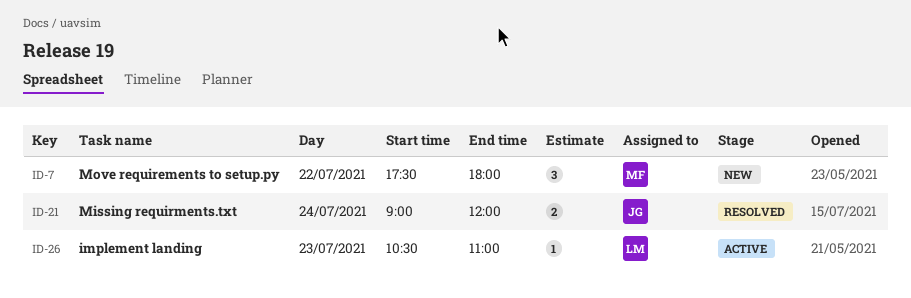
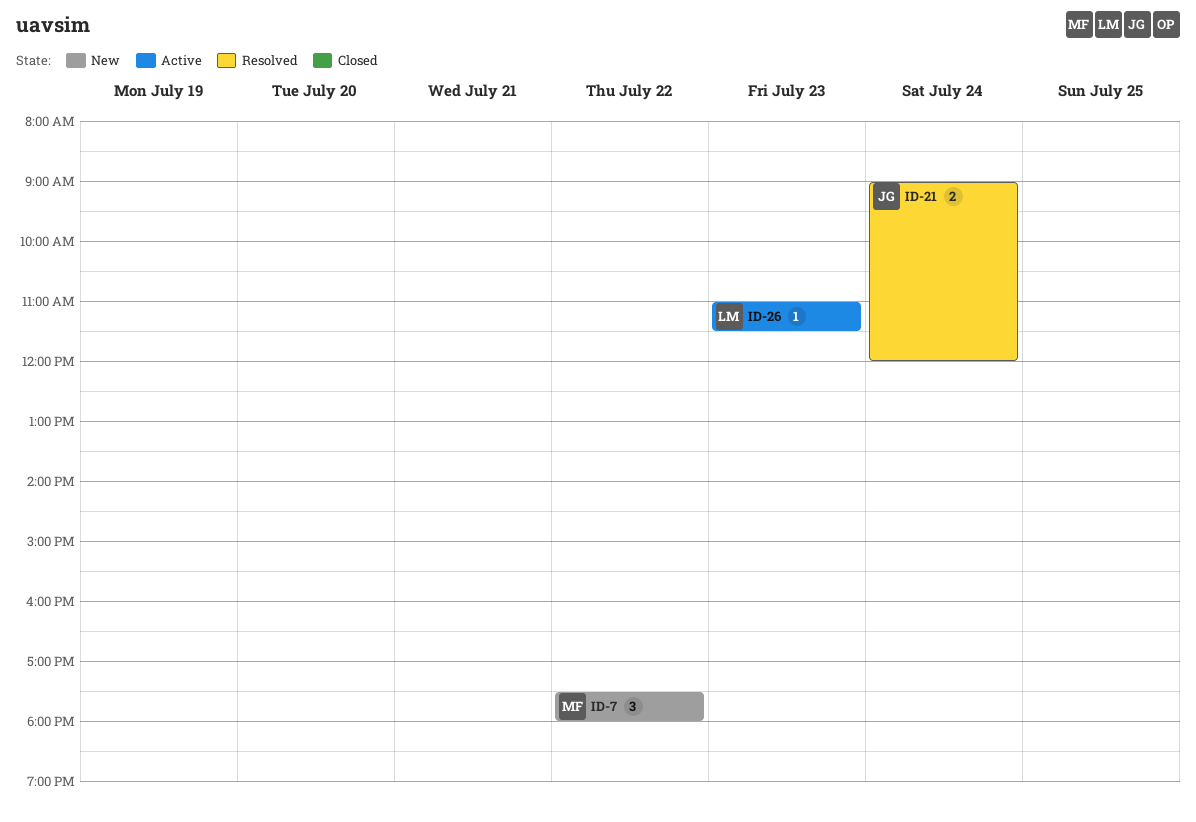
ID-26, begins: 10:30 -> 11:00
ID-26, ends: 11:00 -> 11:30

